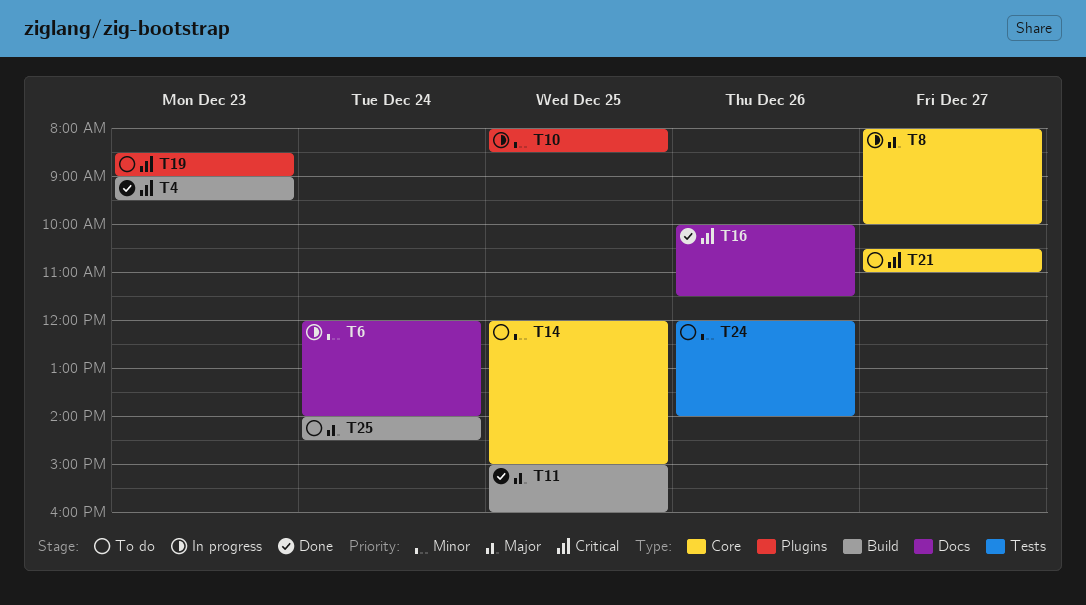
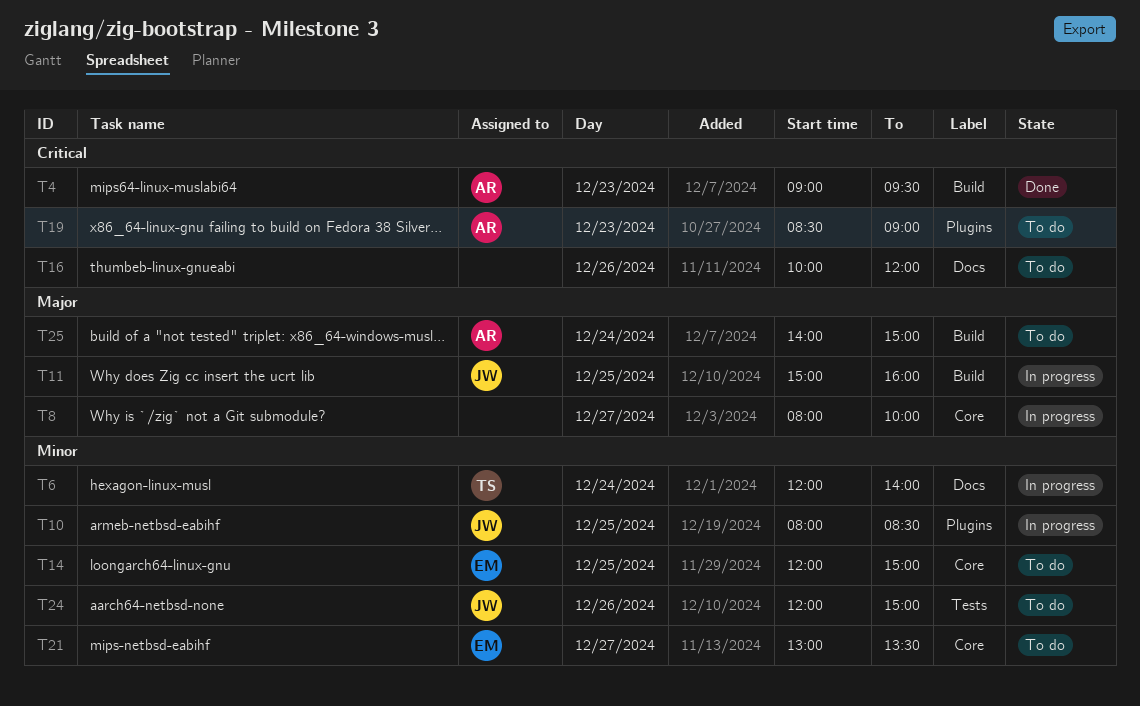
T11, status: Done -> In progress
T16, status: Done -> To do
T16, ends: 11:30 -> 12:00
T21, priority: Critical -> Minor
T21, begins: 10:30 -> 13:00
T21, ends: 11:00 -> 13:30
T24, ends: 14:00 -> 15:00
T25, ends: 14:30 -> 15:00

